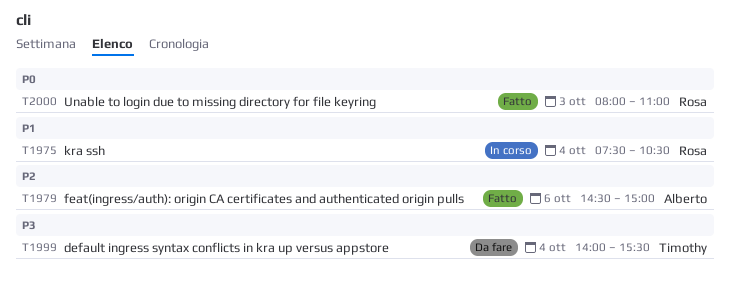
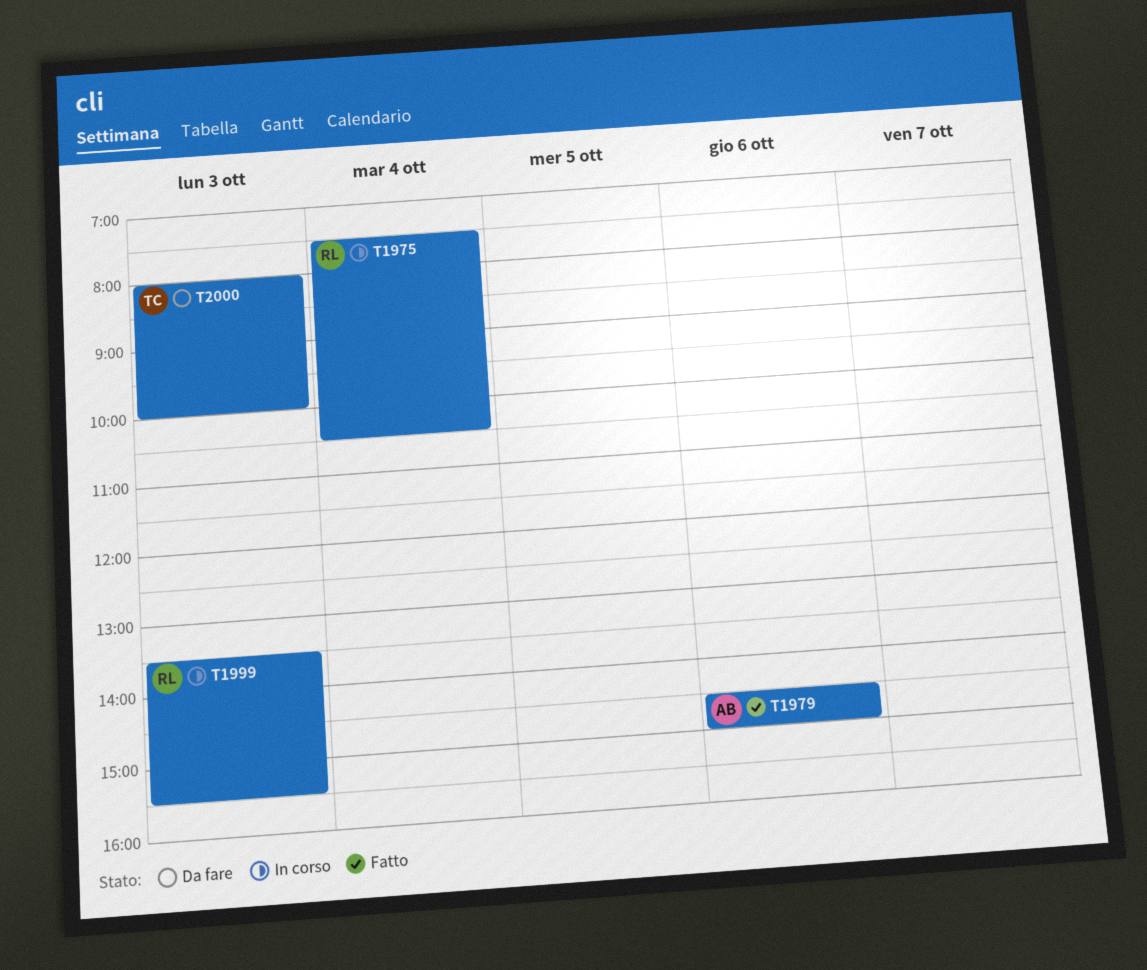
T1999, status: Da fare -> In corso
T1999, owner: Timothy -> Rosa
T1999, day: Oct 4 -> Oct 3
T1999, begins: 14:00 -> 13:30
T2000, status: Fatto -> Da fare
T2000, owner: Rosa -> Timothy
T2000, ends: 11:00 -> 10:00

